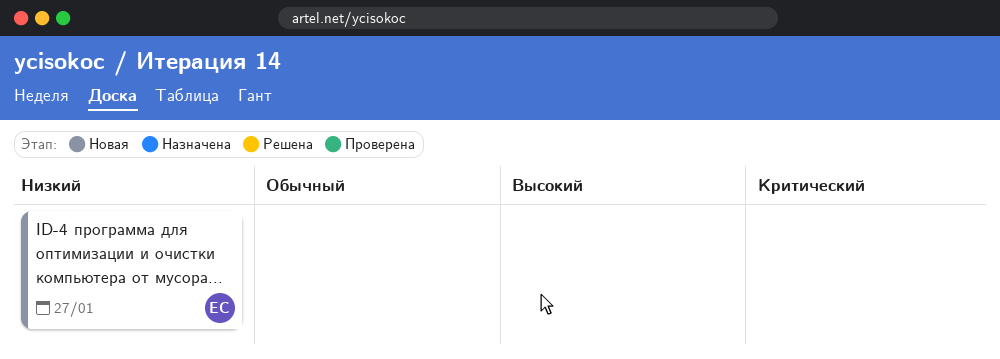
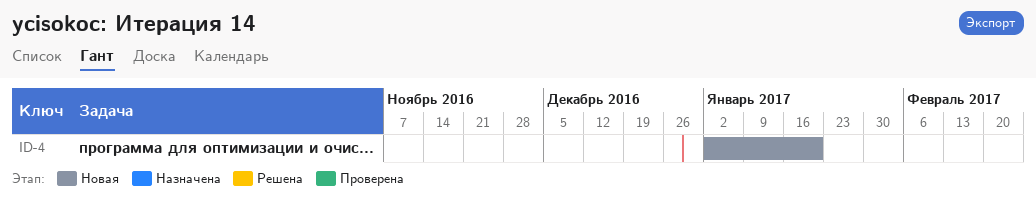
ID-4, due: Jan 27 -> Jan 20

